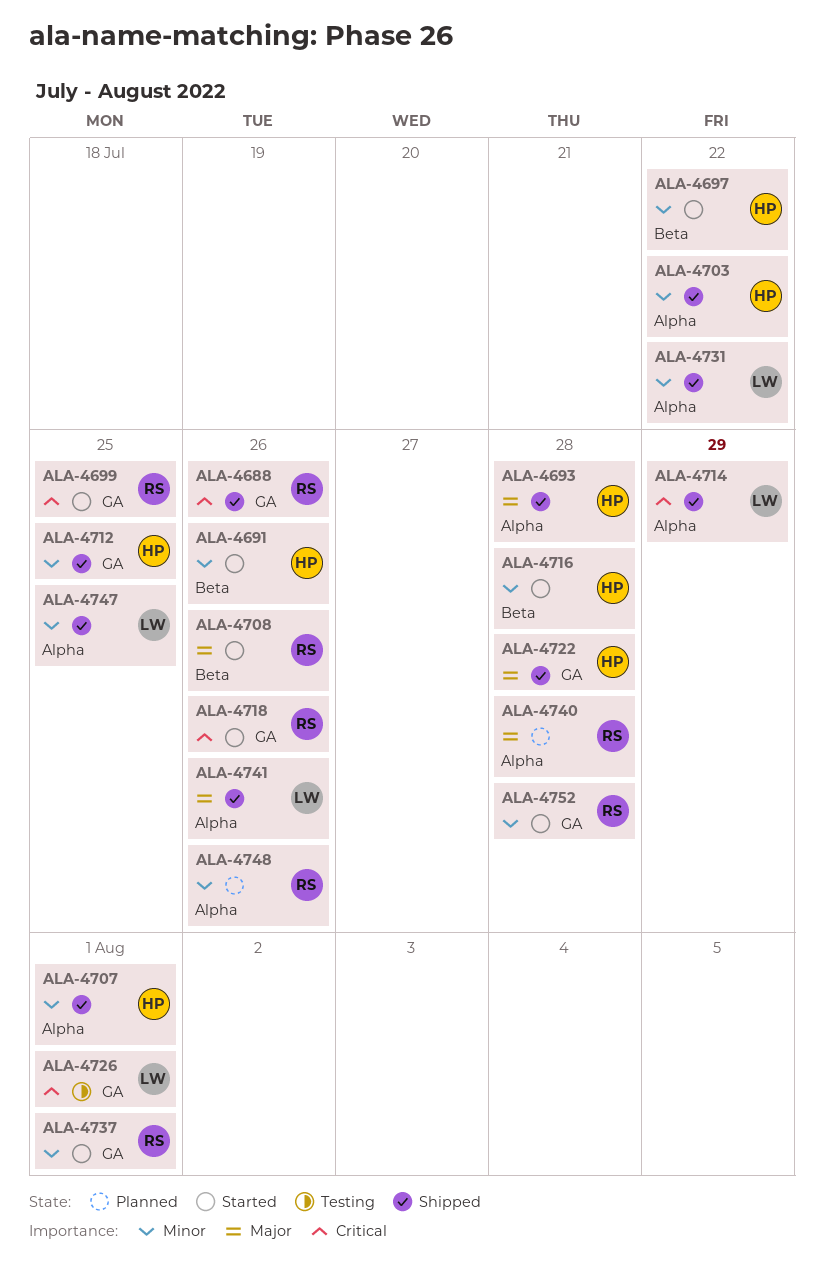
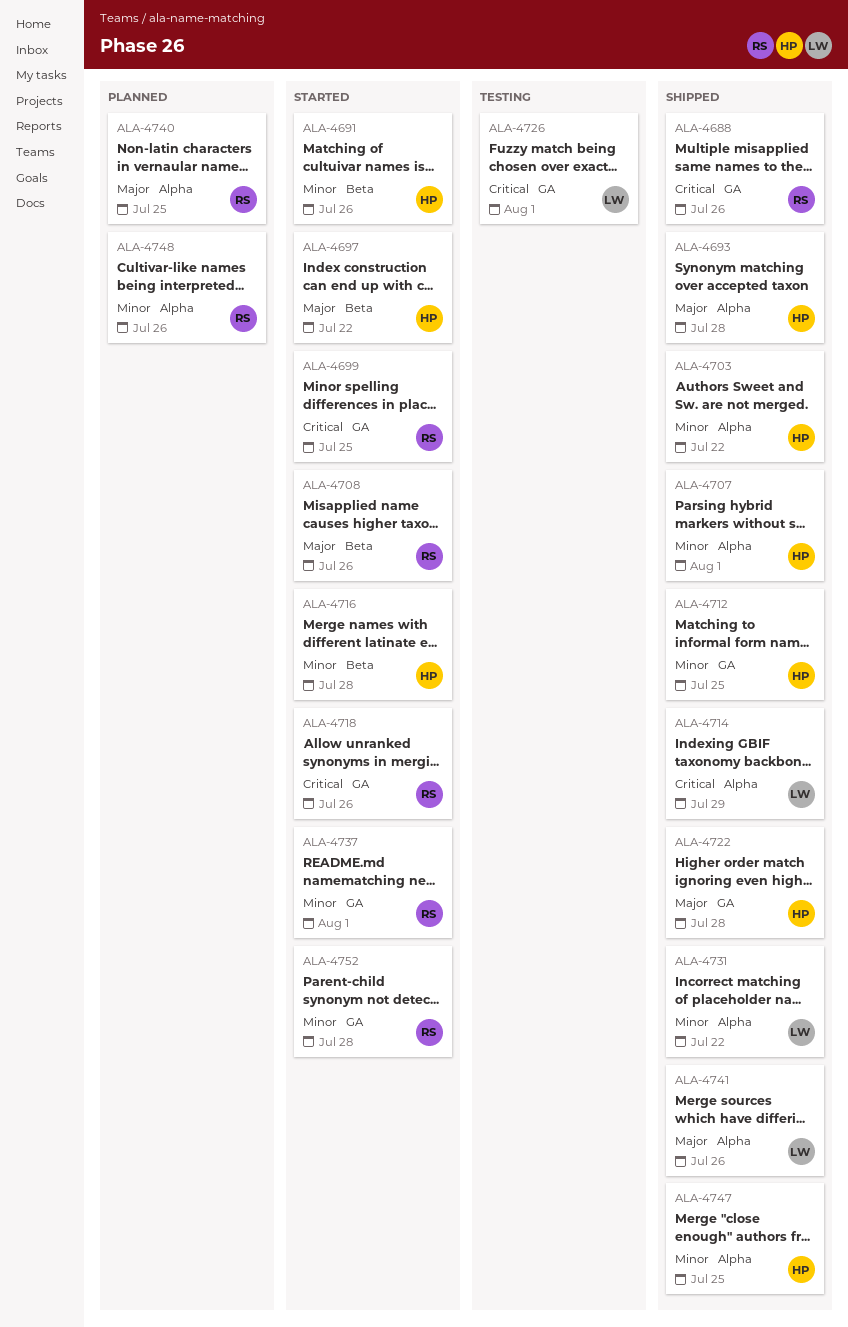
ALA-4697, priority: Minor -> Major
ALA-4740, due: Jul 28 -> Jul 25
ALA-4747, owner: LW -> HP

